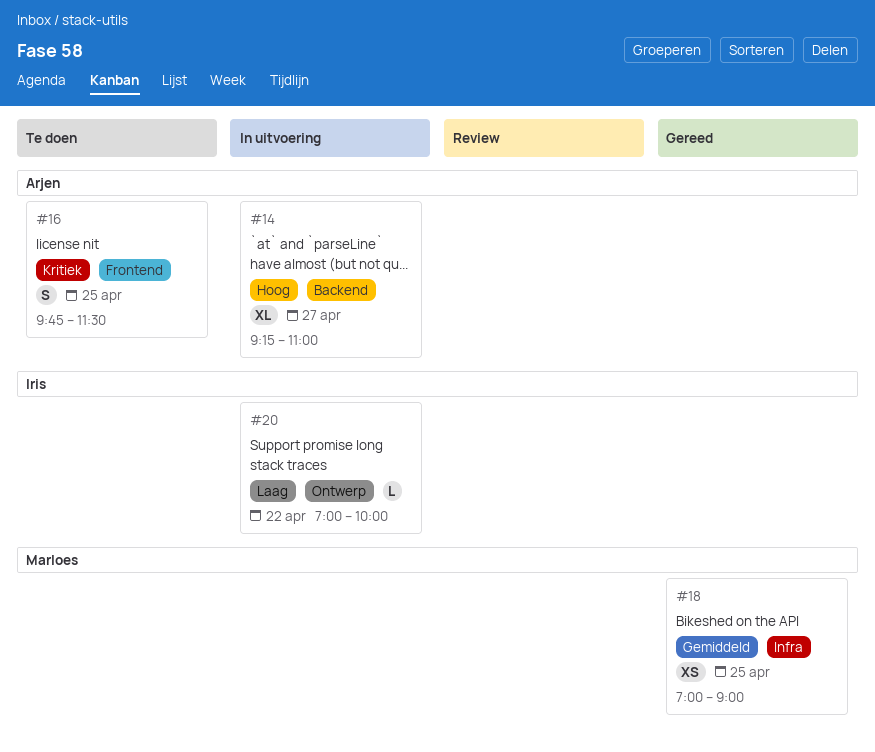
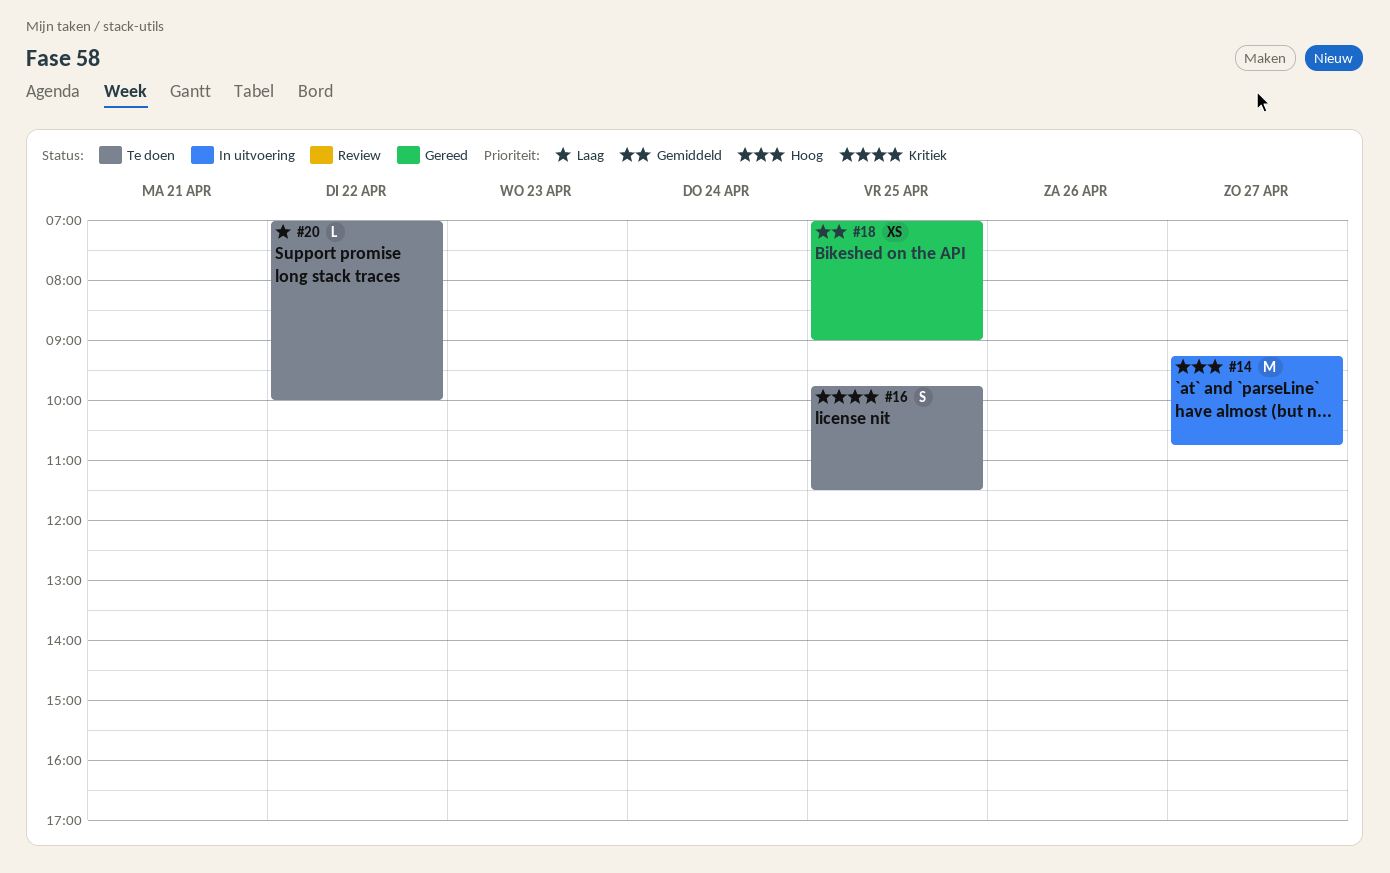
#14, estimate: XL -> M
#14, ends: 11:00 -> 10:45
#20, status: In uitvoering -> Te doen

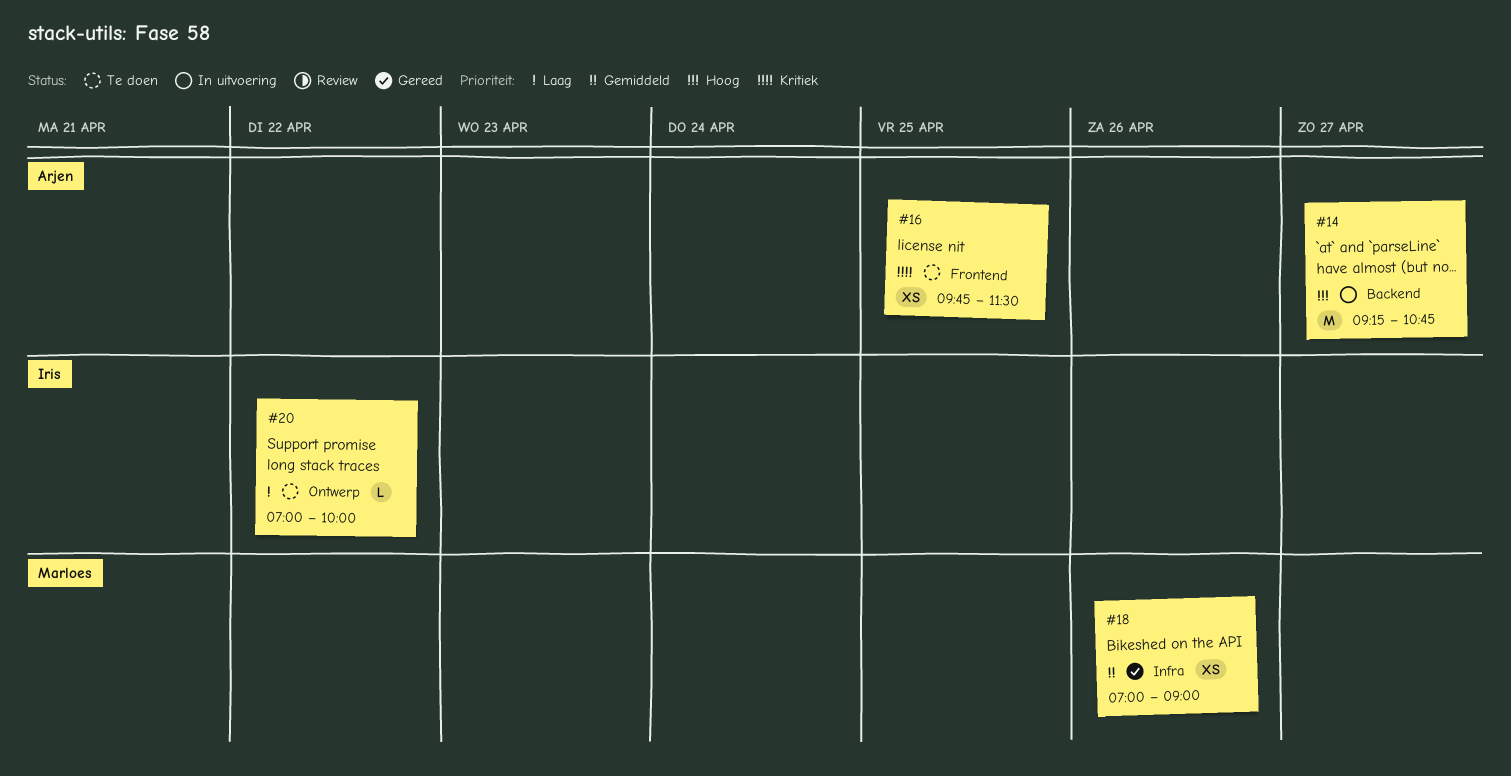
#16, estimate: S -> XS
#18, day: Apr 25 -> Apr 26

